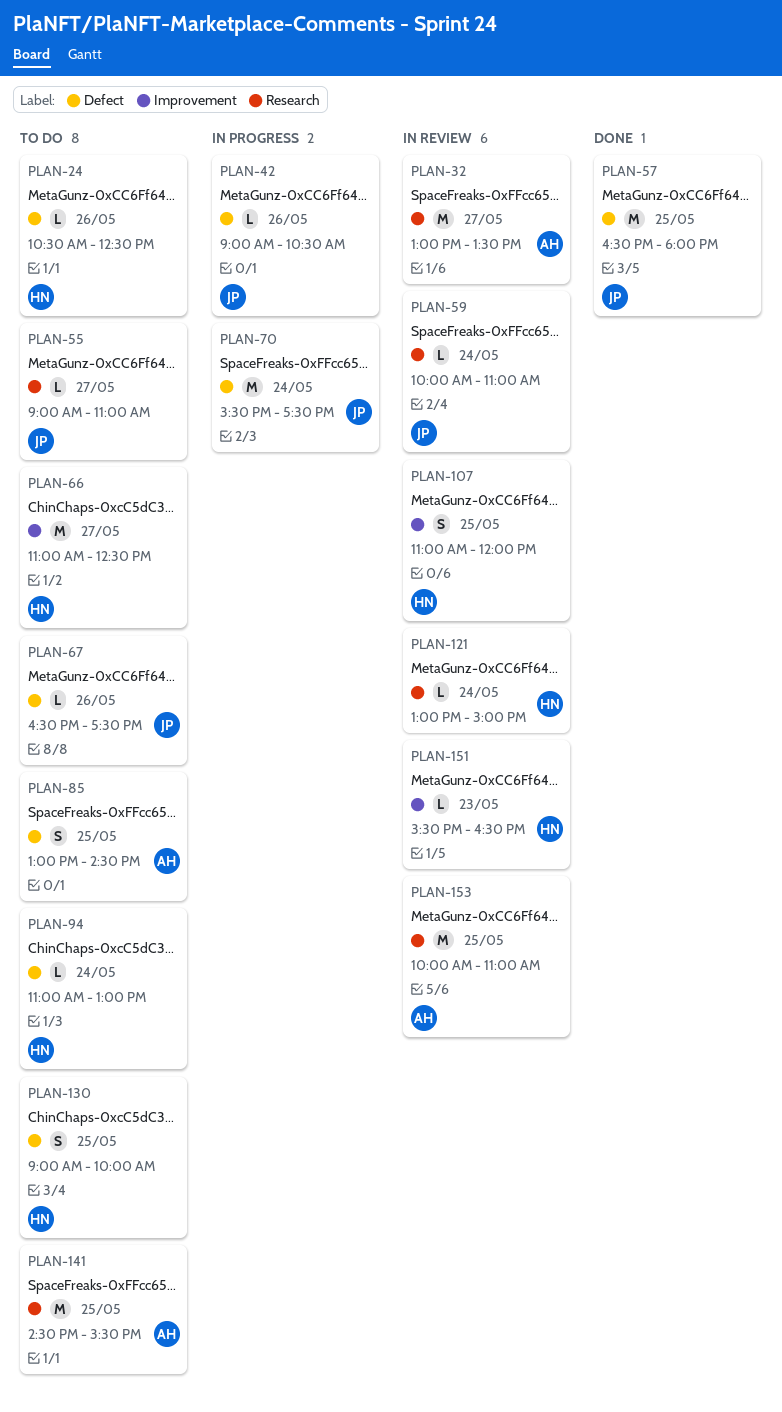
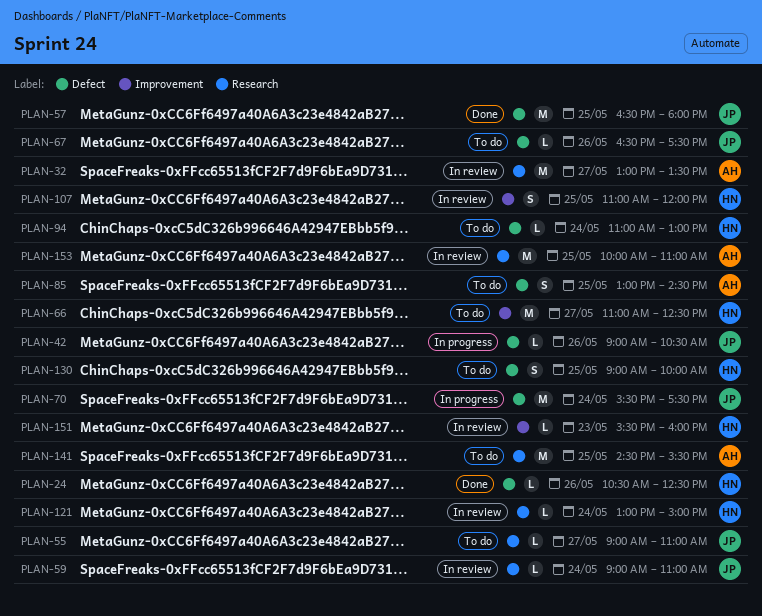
PLAN-24, status: To do -> Done
PLAN-59, begins: 10:00 -> 09:00
PLAN-151, ends: 16:30 -> 16:00

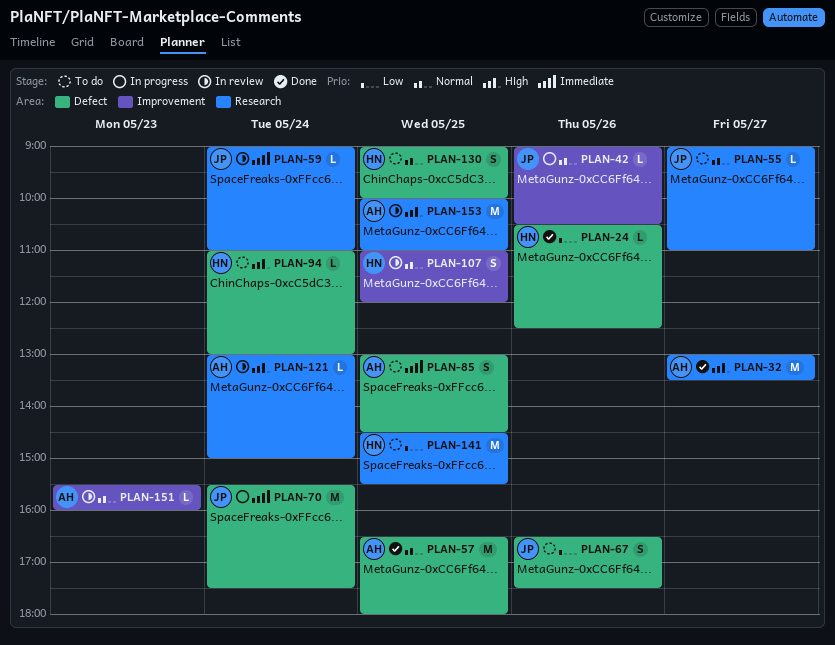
PLAN-32, status: In review -> Done
PLAN-42, label: Defect -> Improvement
PLAN-57, owner: JP -> AH
PLAN-66: present -> none
PLAN-67, estimate: L -> S
PLAN-121, owner: HN -> AH
PLAN-141, owner: AH -> HN
PLAN-151, owner: HN -> AH

